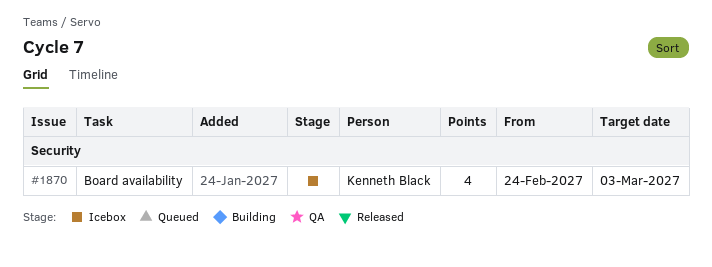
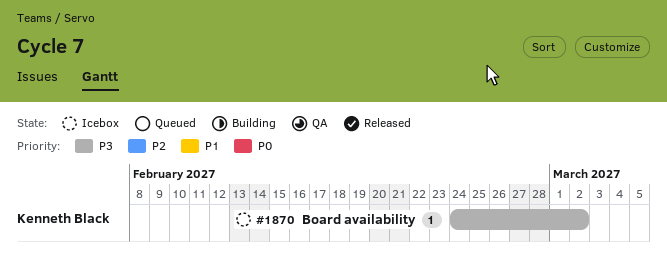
#1870, estimate: 4 -> 1
#1870, due: Mar 3 -> Mar 2

